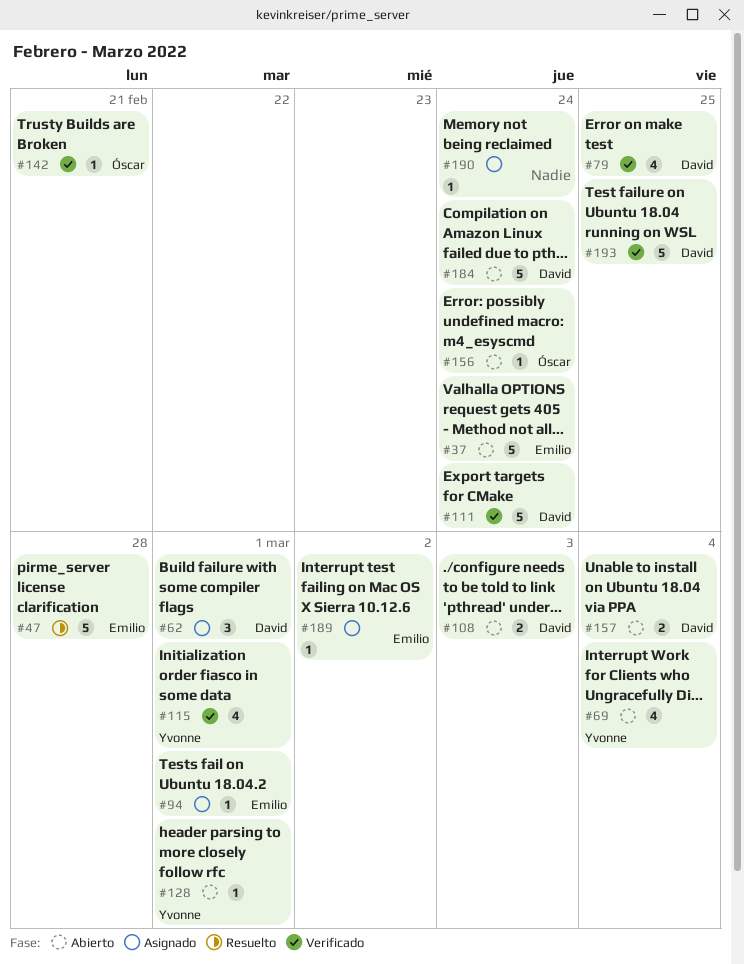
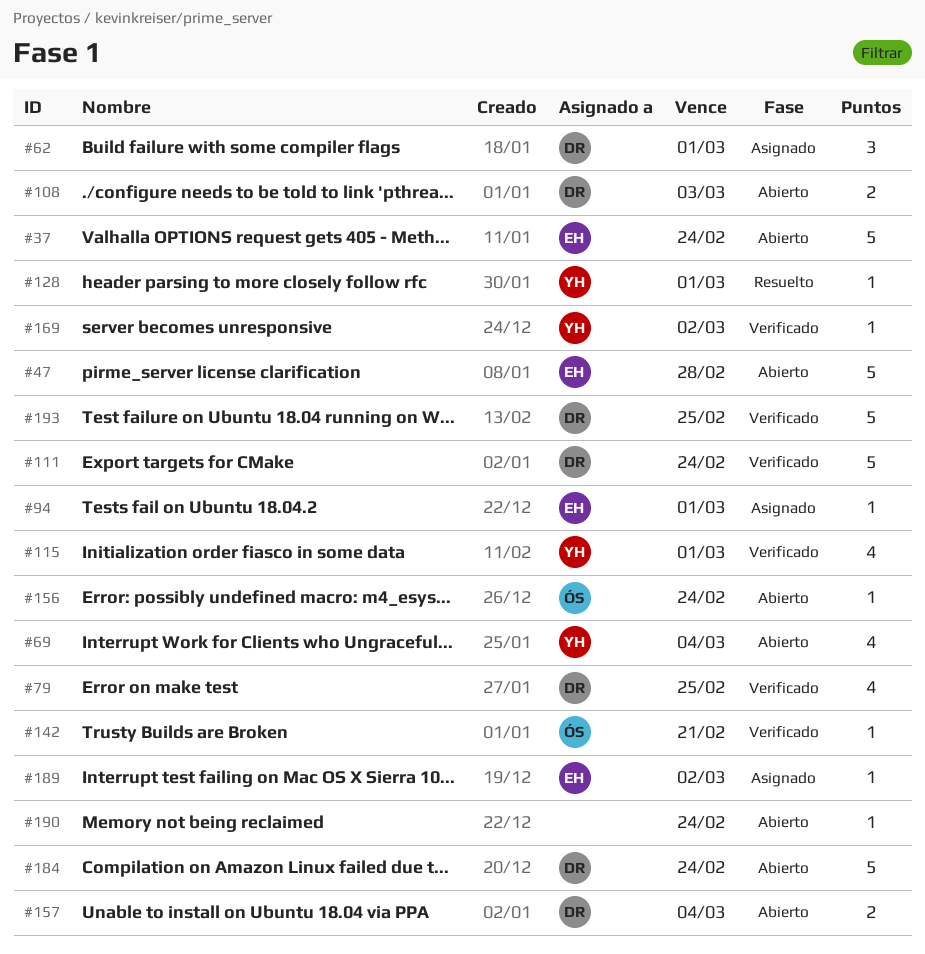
#47, status: Resuelto -> Abierto
#128, status: Abierto -> Resuelto
#169: none -> present
#190, status: Asignado -> Abierto

